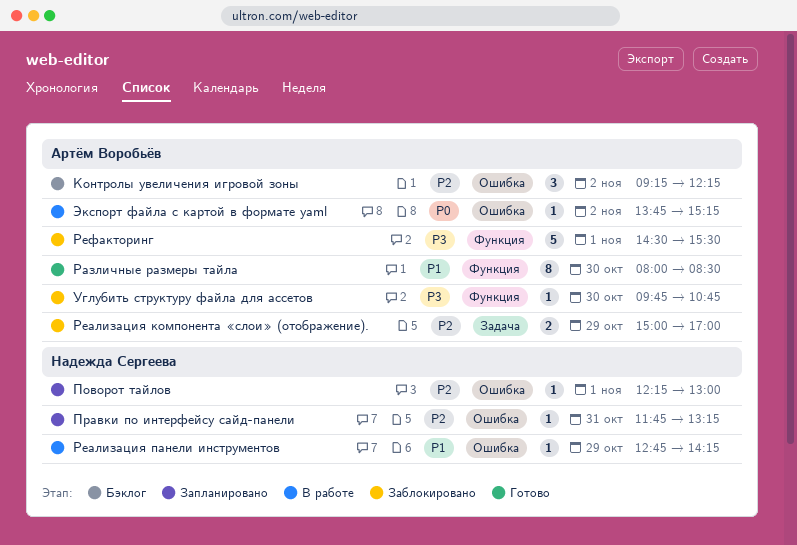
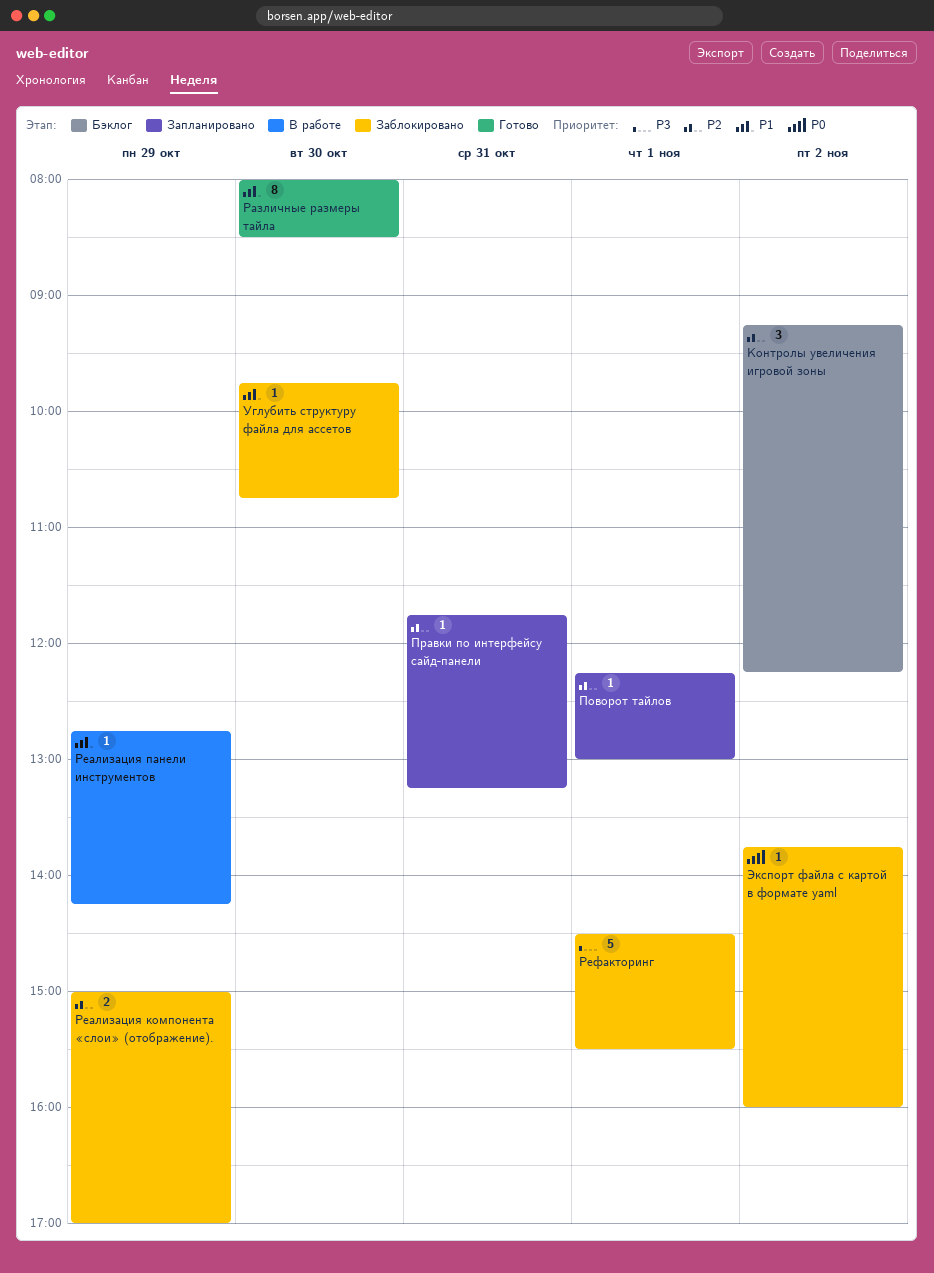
Углубить структуру файла для ассетов, priority: P3 -> P1
Экспорт файла с картой в формате yaml, status: В работе -> Заблокировано
Экспорт файла с картой в формате yaml, ends: 15:15 -> 16:00

